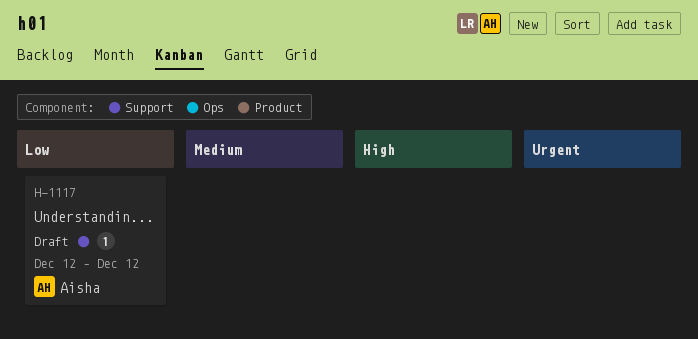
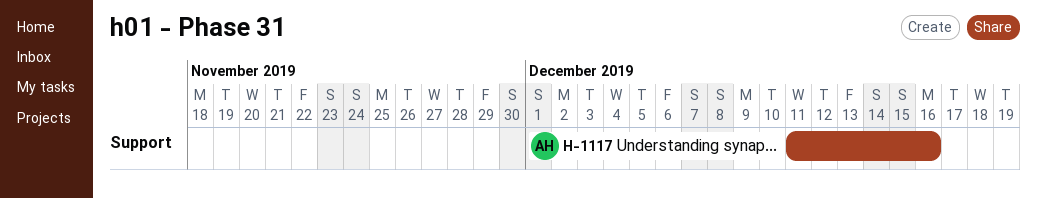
H-1117, start: Dec 12 -> Dec 11
H-1117, due: Dec 12 -> Dec 16

